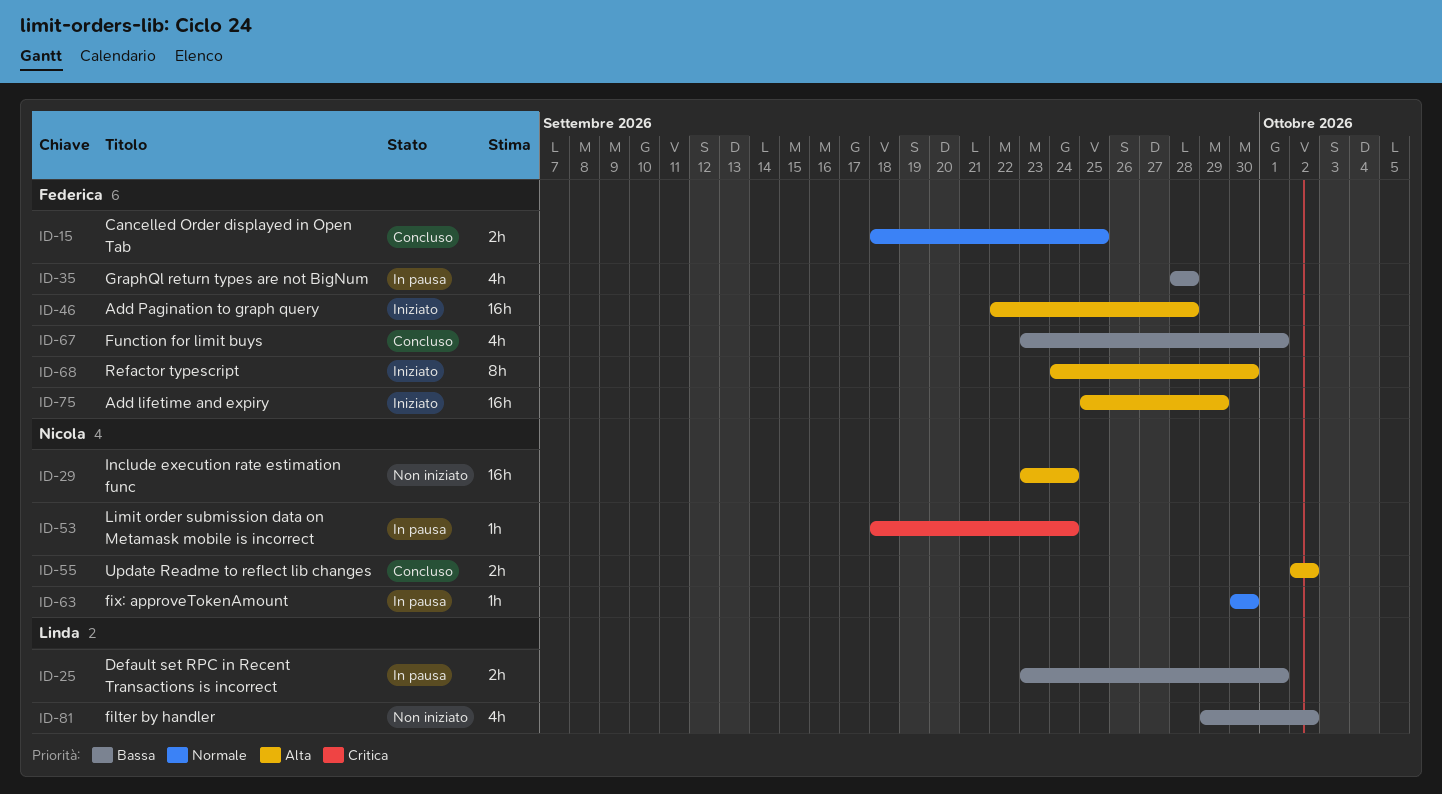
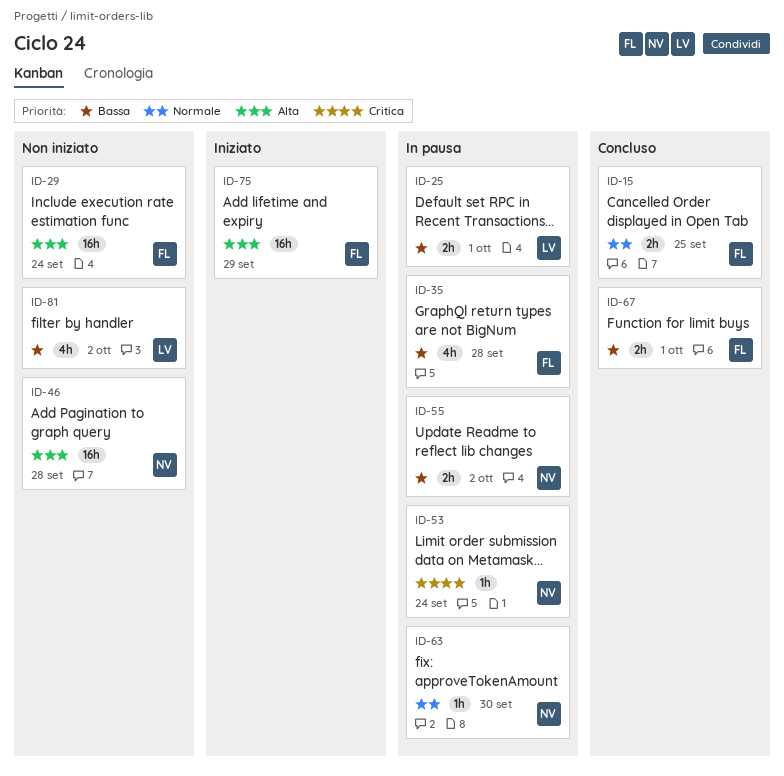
ID-29, owner: Nicola -> Federica
ID-46, status: Iniziato -> Non iniziato
ID-46, owner: Federica -> Nicola
ID-55, status: Concluso -> In pausa
ID-55, priority: Alta -> Bassa
ID-67, estimate: 4h -> 2h
ID-68: present -> none

